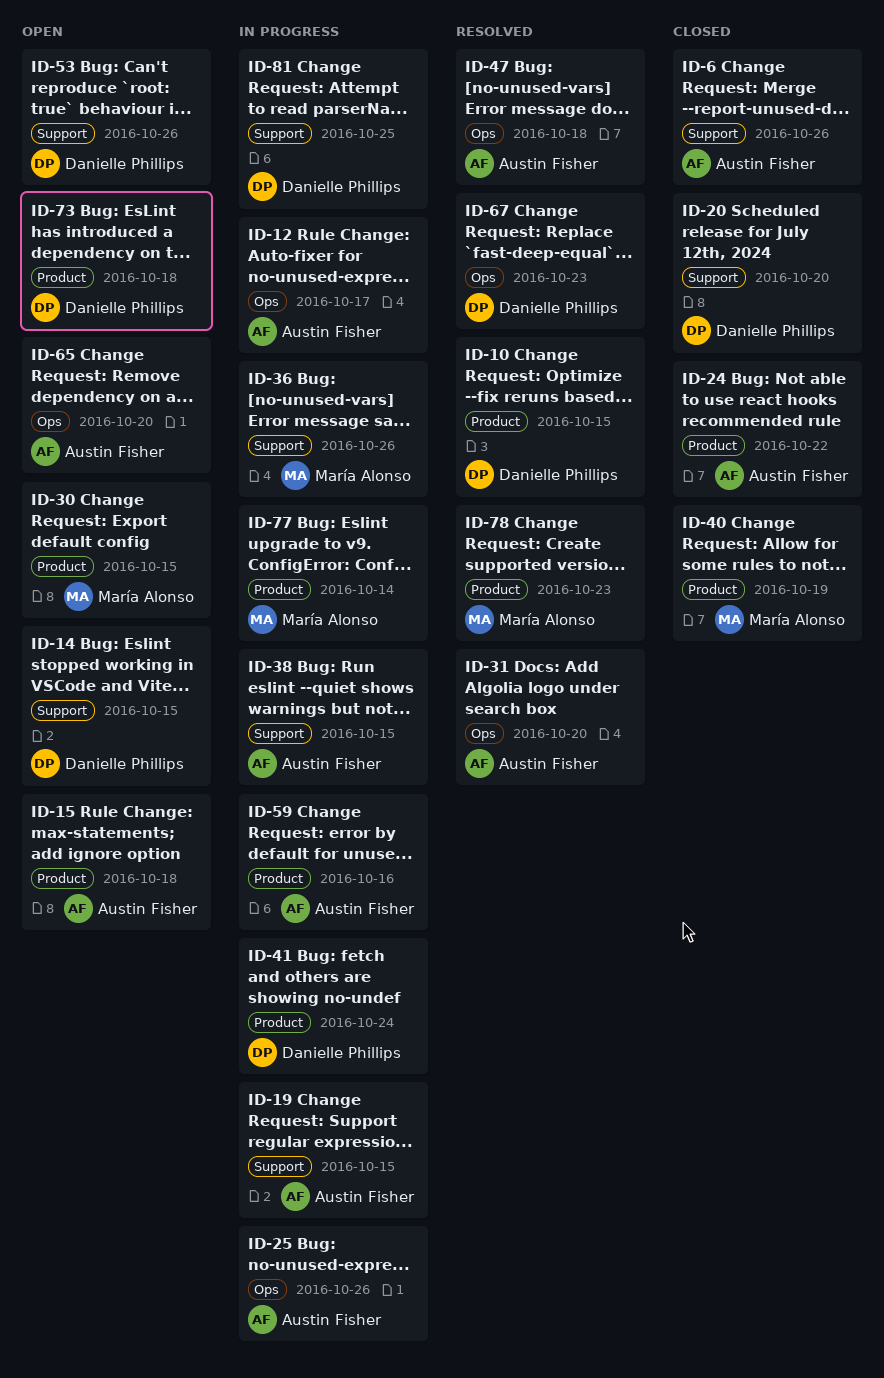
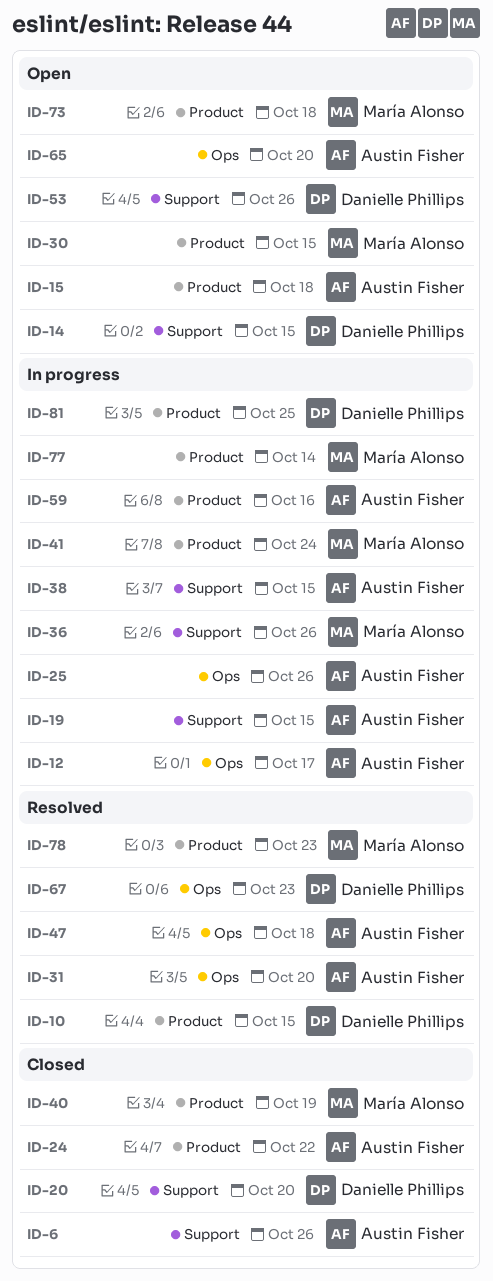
ID-41, owner: Danielle Phillips -> María Alonso
ID-73, owner: Danielle Phillips -> María Alonso
ID-81, label: Support -> Product

